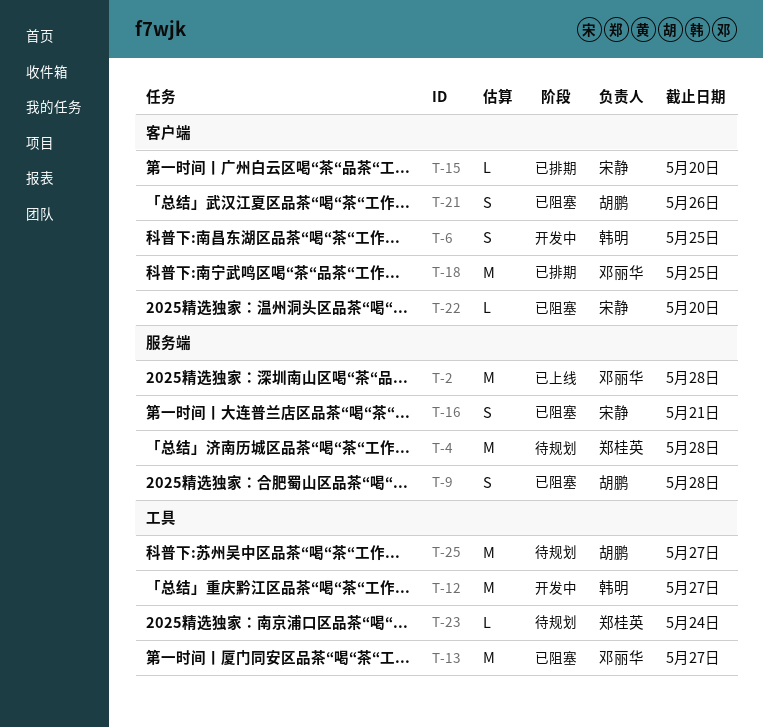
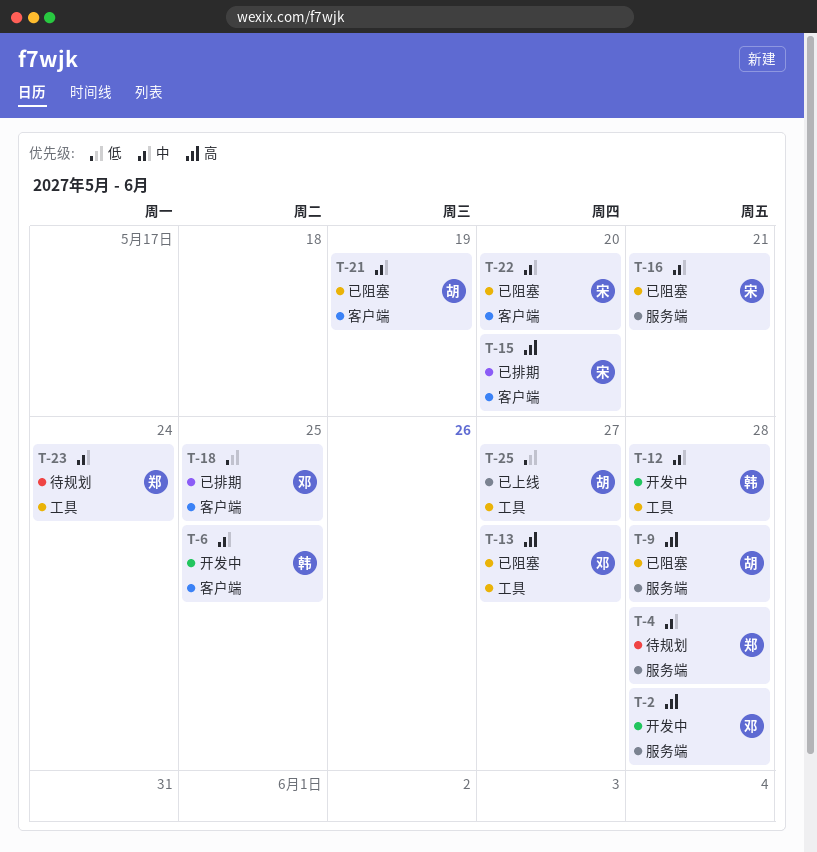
T-2, status: 已上线 -> 开发中
T-12, due: May 27 -> May 28
T-21, due: May 26 -> May 19
T-25, status: 待规划 -> 已上线

